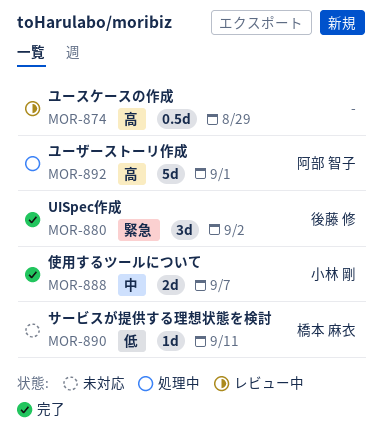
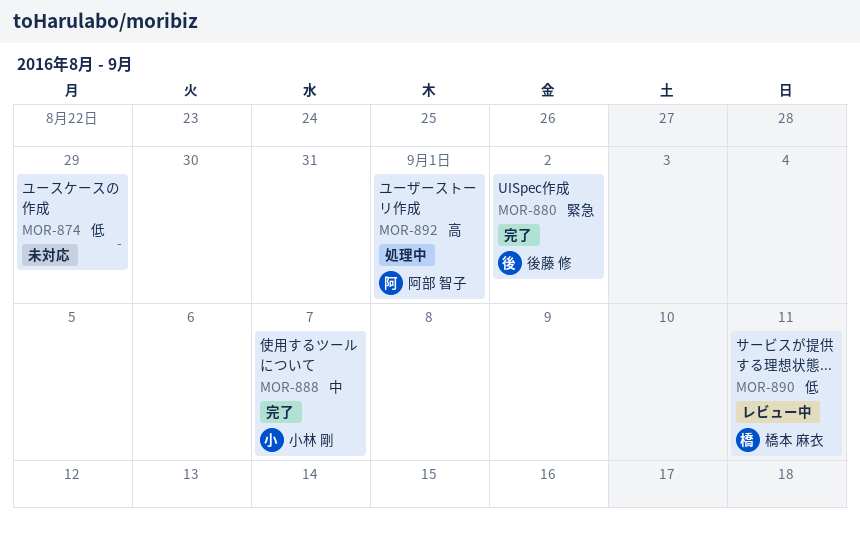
MOR-874, status: レビュー中 -> 未対応
MOR-874, priority: 高 -> 低
MOR-890, status: 未対応 -> レビュー中

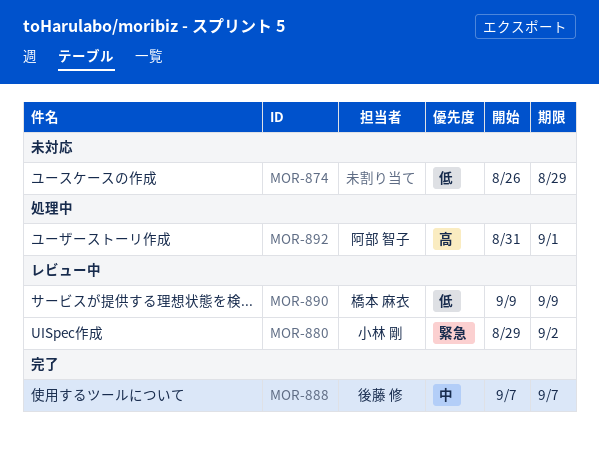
MOR-880, status: 完了 -> レビュー中
MOR-880, owner: 後藤 修 -> 小林 剛
MOR-888, owner: 小林 剛 -> 後藤 修
MOR-890, due: Sep 11 -> Sep 9

